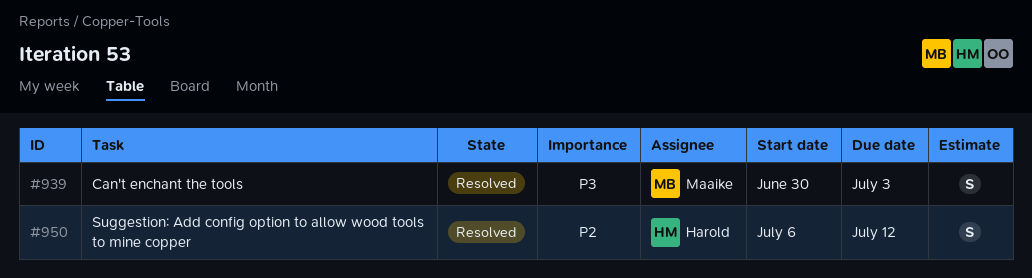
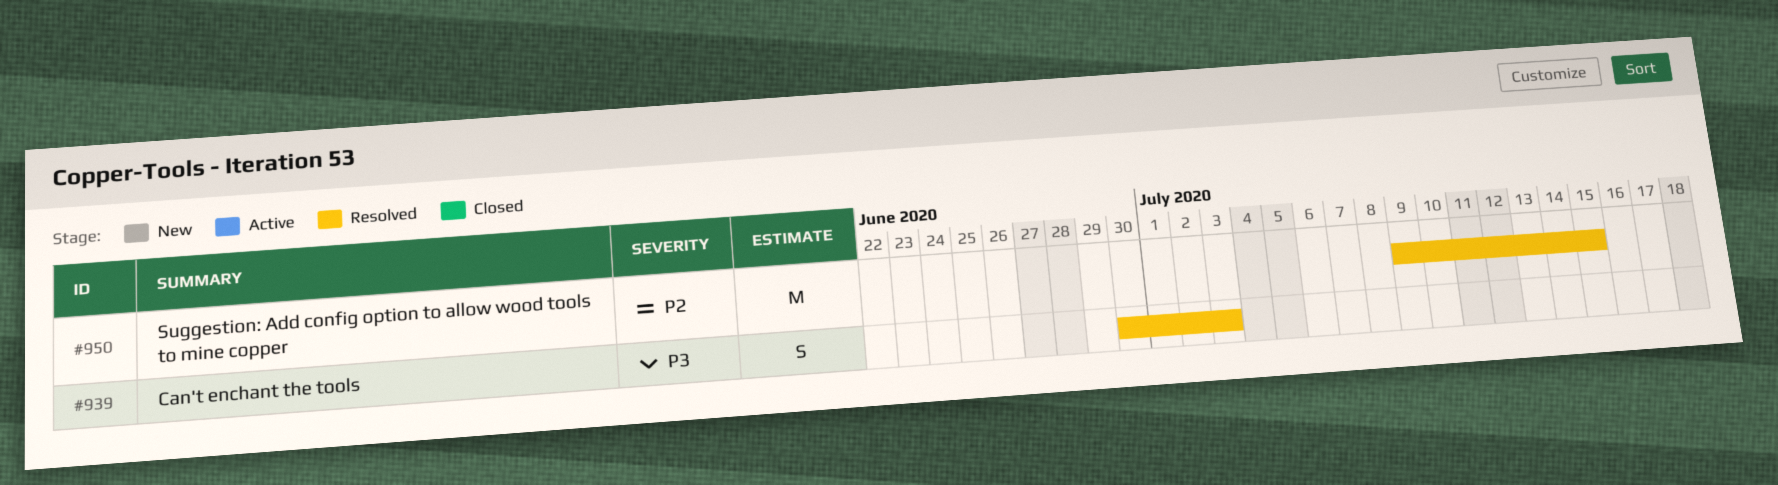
#950, estimate: S -> M
#950, start: Jul 6 -> Jul 9
#950, due: Jul 12 -> Jul 15

